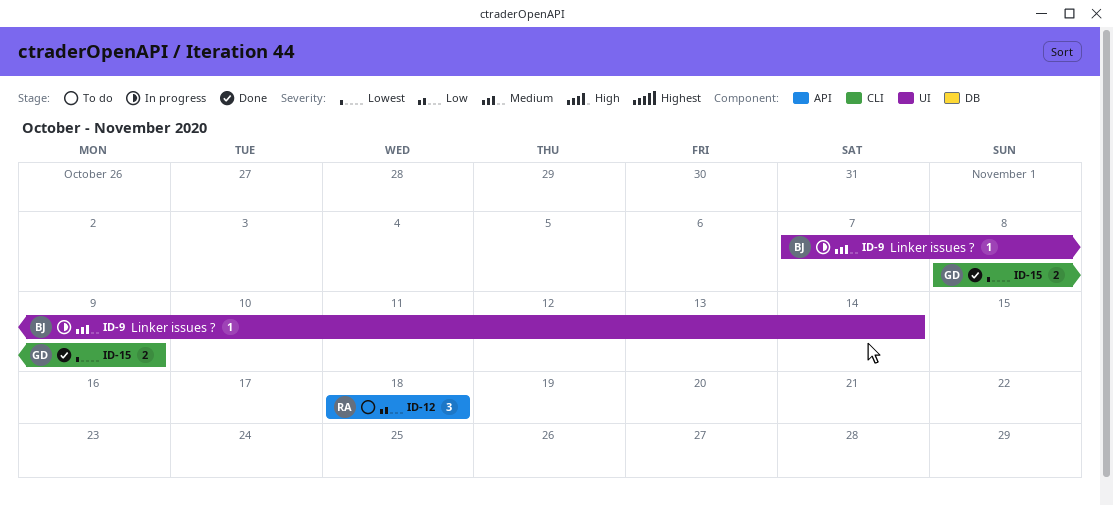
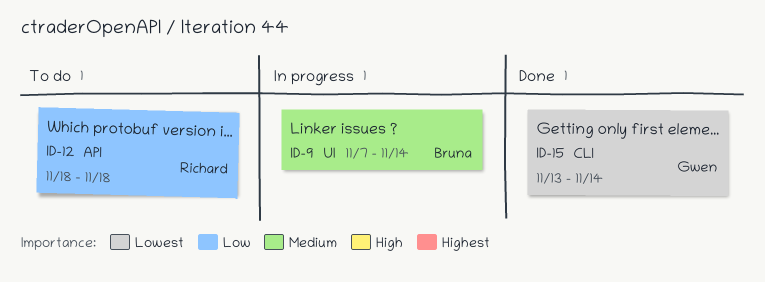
ID-15, start: Nov 8 -> Nov 13
ID-15, due: Nov 9 -> Nov 14

